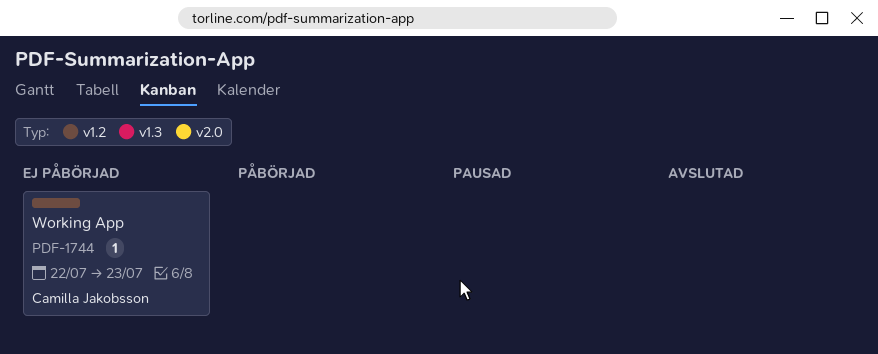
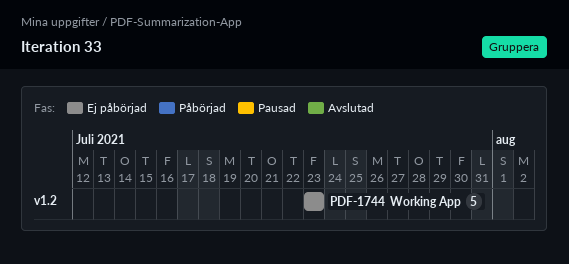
PDF-1744, estimate: 1 -> 5
PDF-1744, start: Jul 22 -> Jul 23

